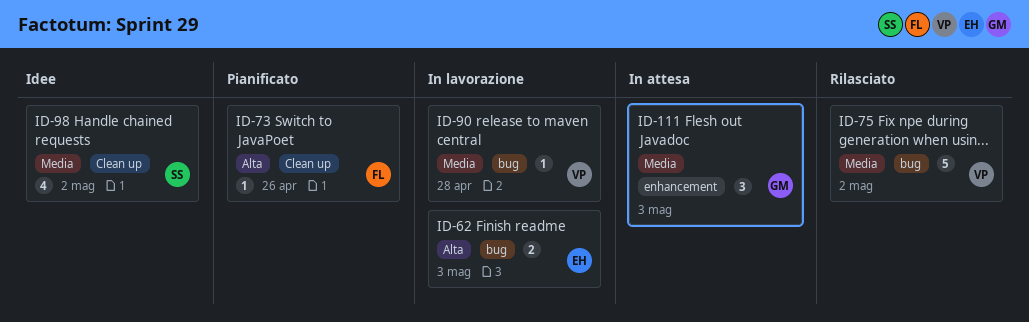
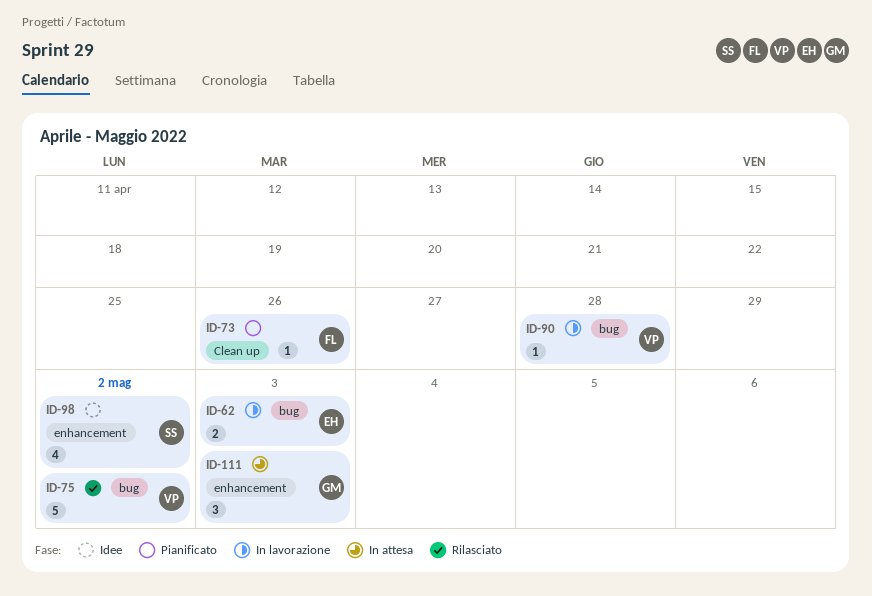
ID-98, label: Clean up -> enhancement

